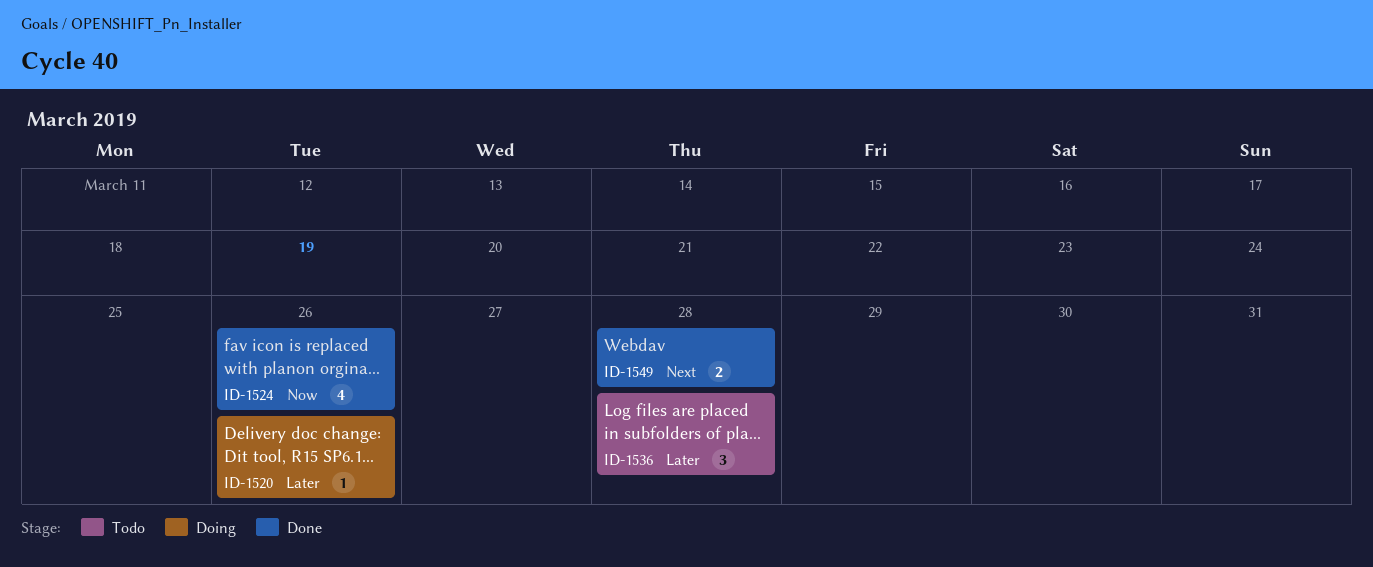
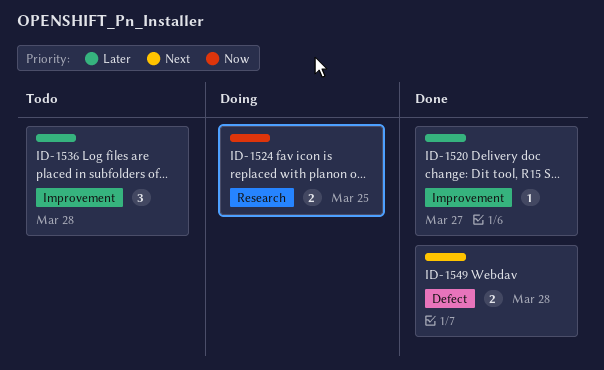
ID-1520, status: Doing -> Done
ID-1520, due: Mar 26 -> Mar 27
ID-1524, status: Done -> Doing
ID-1524, estimate: 4 -> 2
ID-1524, due: Mar 26 -> Mar 25

